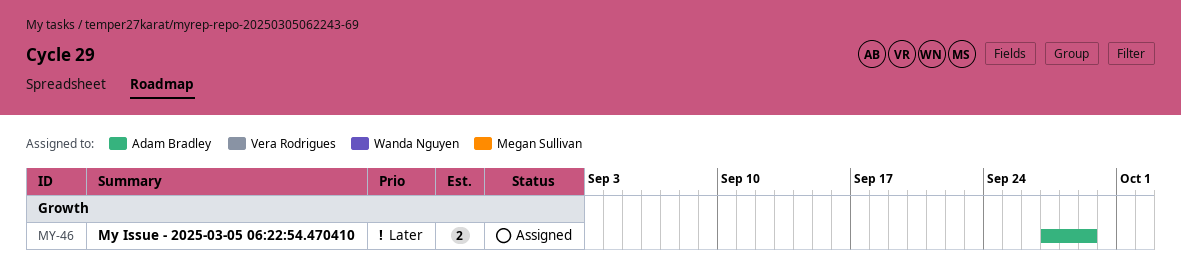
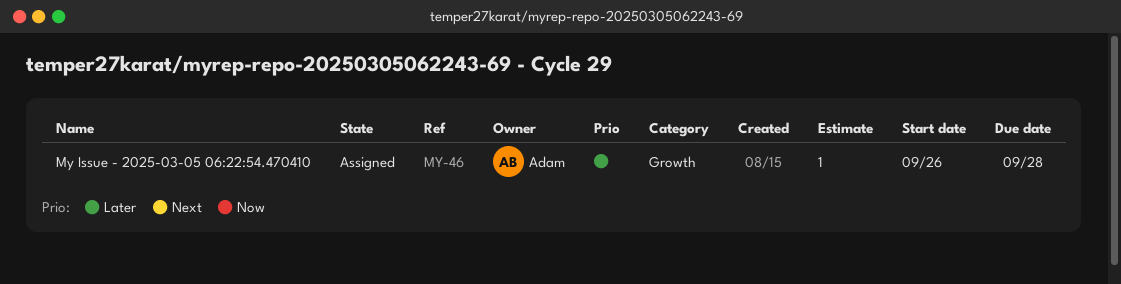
MY-46, estimate: 2 -> 1
MY-46, start: Sep 27 -> Sep 26
MY-46, due: Sep 29 -> Sep 28

